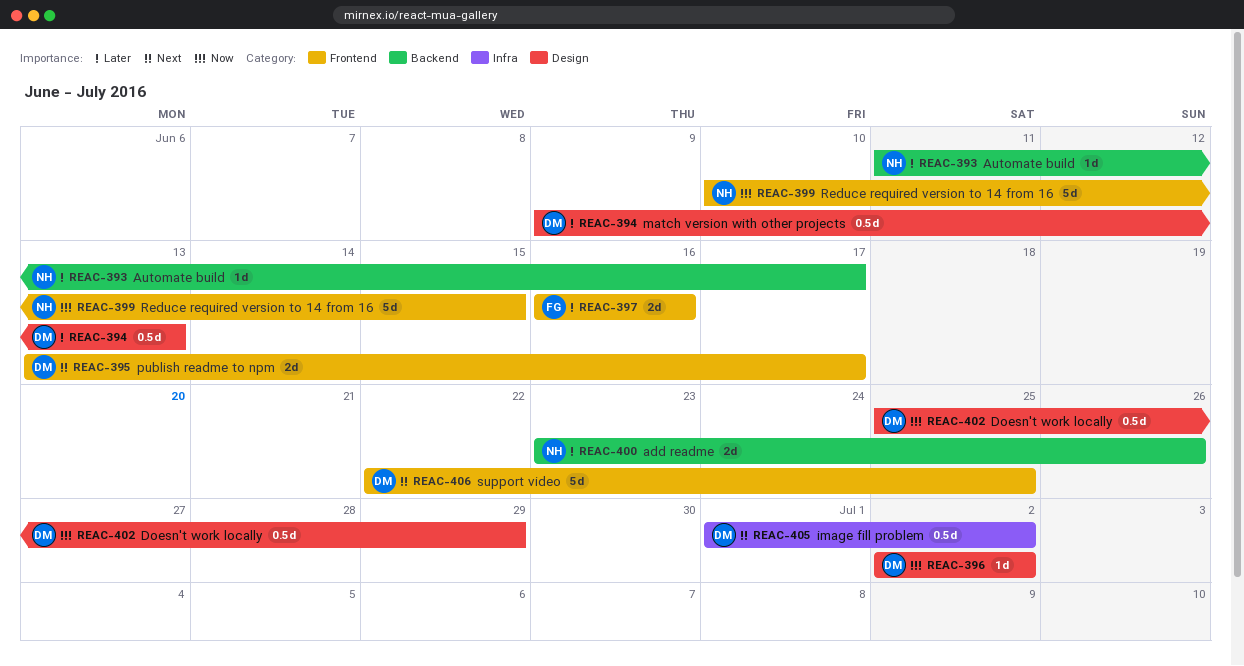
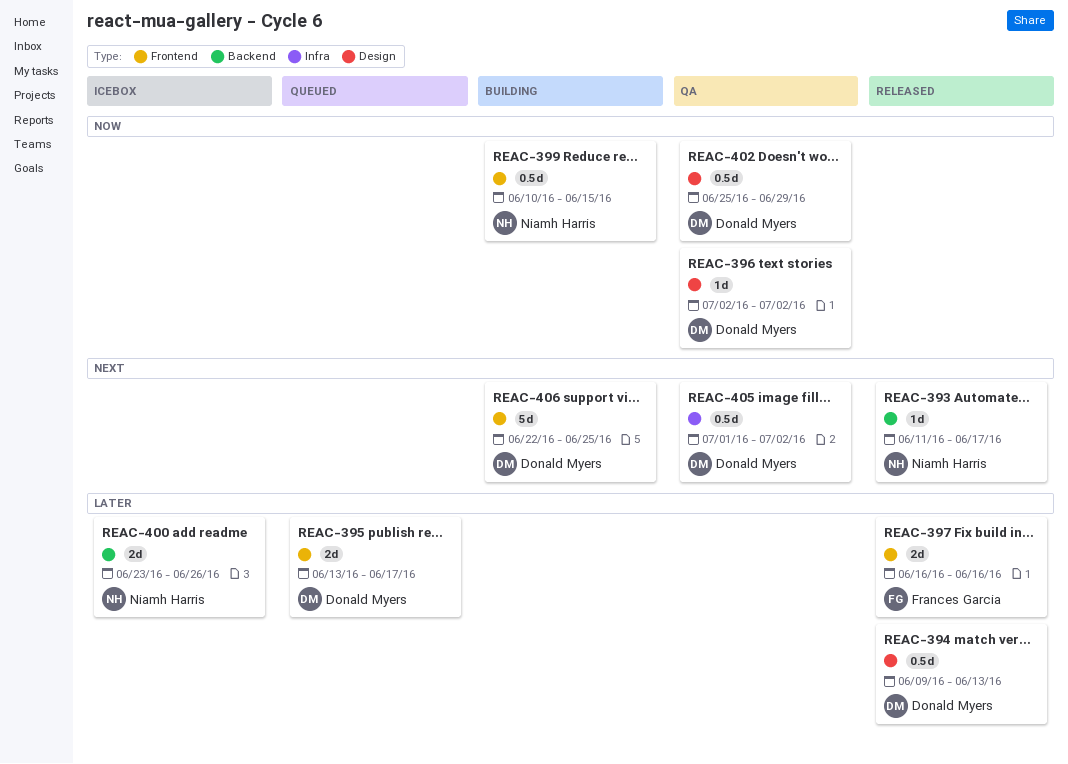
REAC-393, priority: Later -> Next
REAC-395, priority: Next -> Later
REAC-399, estimate: 5d -> 0.5d

